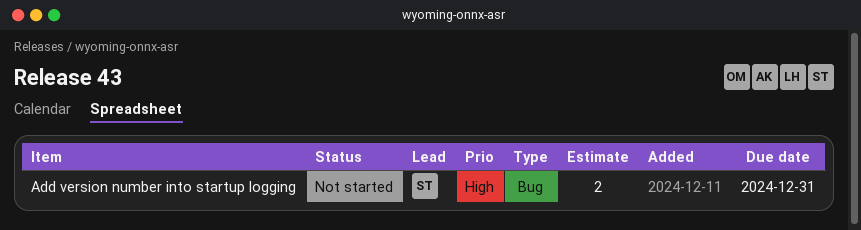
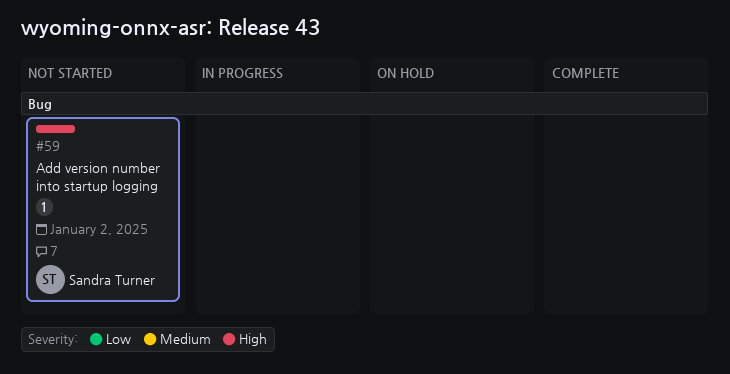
Add version number into startup logging, estimate: 2 -> 1
Add version number into startup logging, due: Dec 31 -> Jan 2

